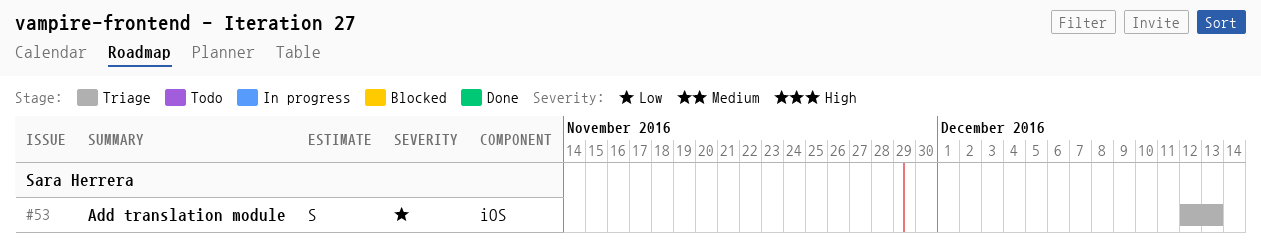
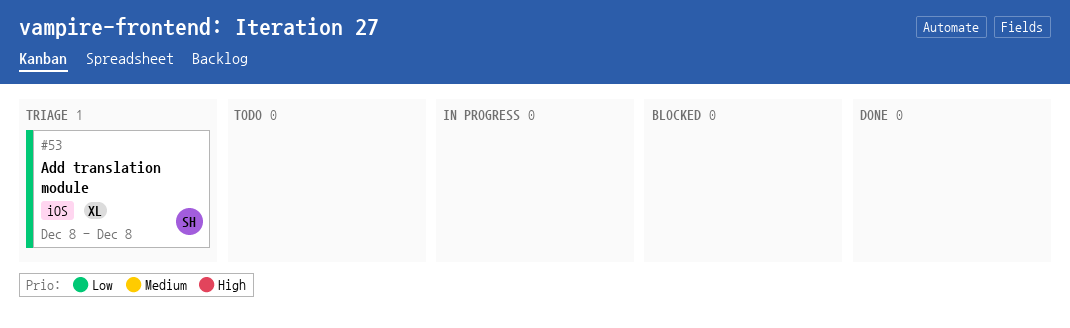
#53, estimate: S -> XL
#53, start: Dec 12 -> Dec 8
#53, due: Dec 13 -> Dec 8

